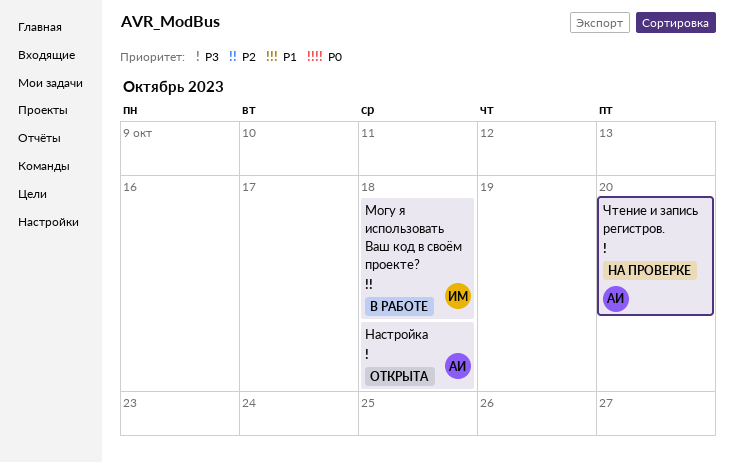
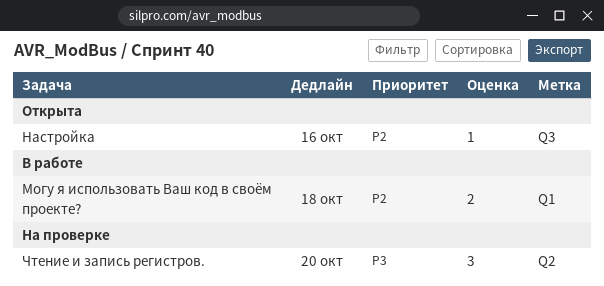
Настройка, priority: P3 -> P2
Настройка, due: Oct 18 -> Oct 16

